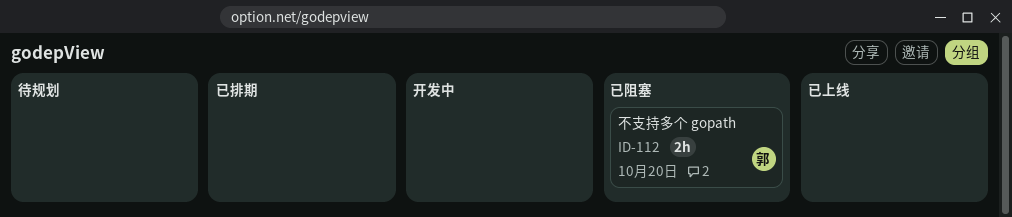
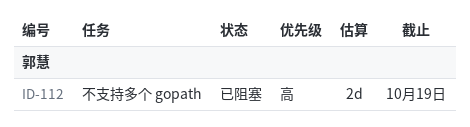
ID-112, estimate: 2h -> 2d
ID-112, due: Oct 20 -> Oct 19

